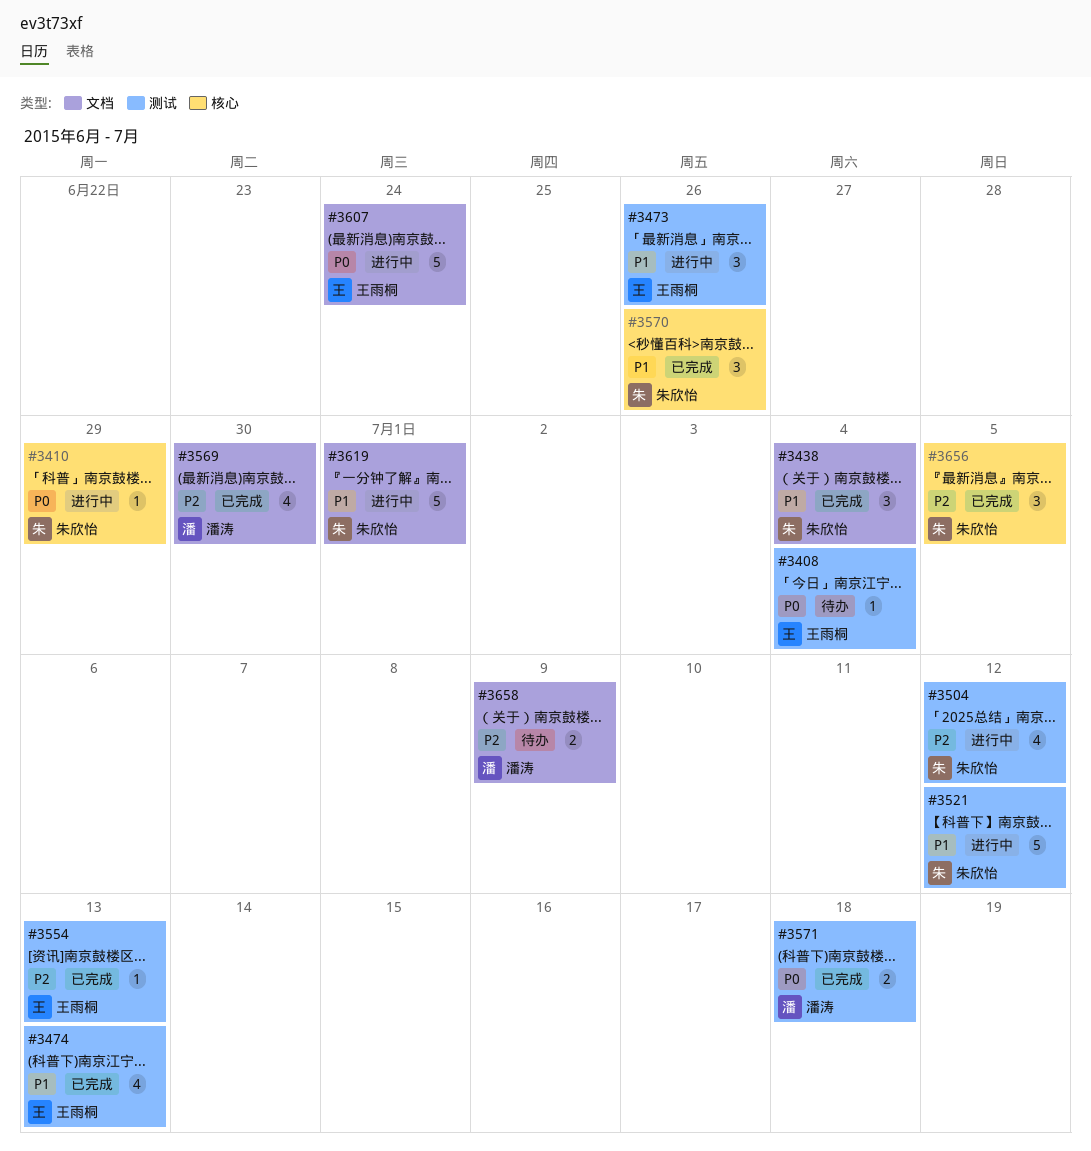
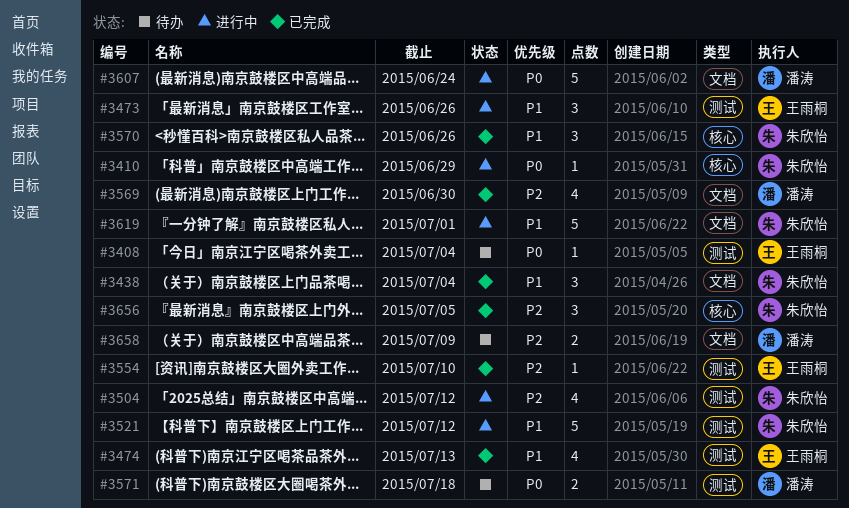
#3554, due: Jul 13 -> Jul 10
#3571, status: 已完成 -> 待办
#3607, owner: 王雨桐 -> 潘涛

